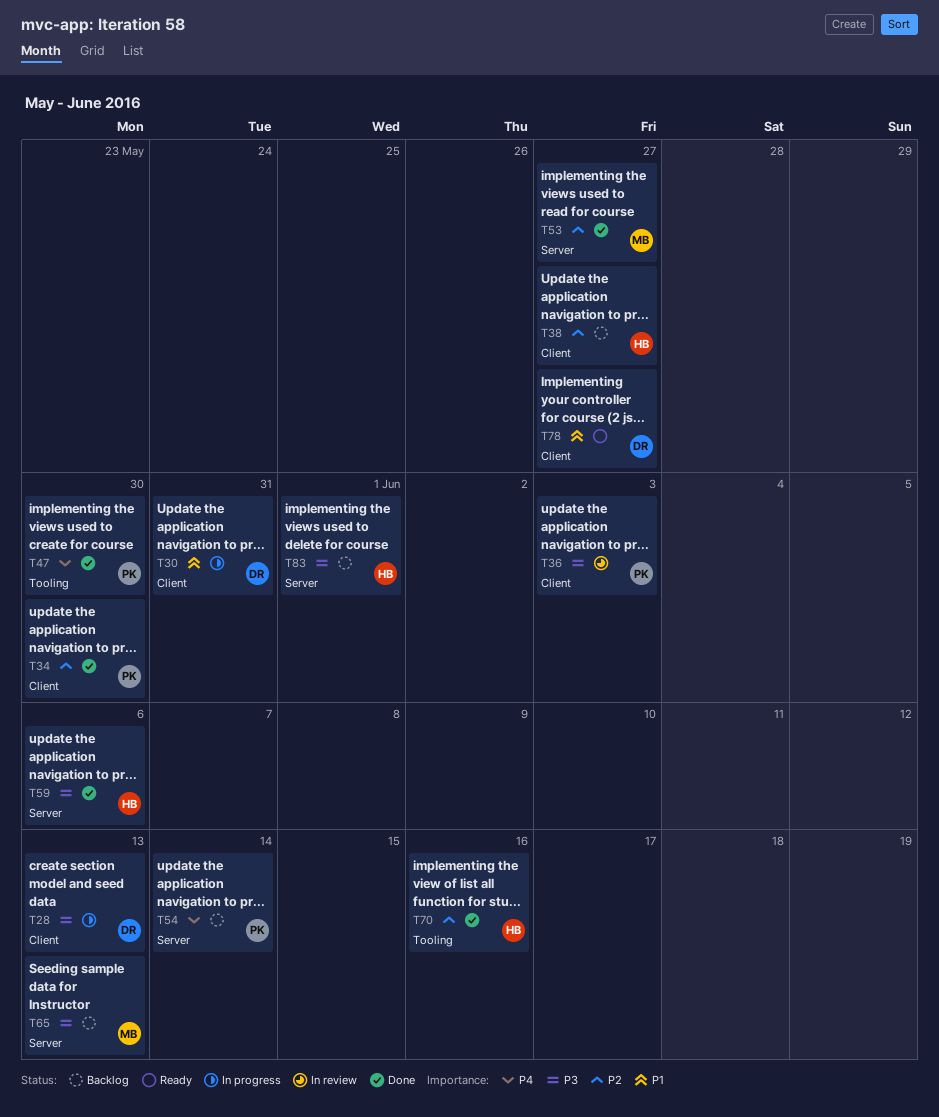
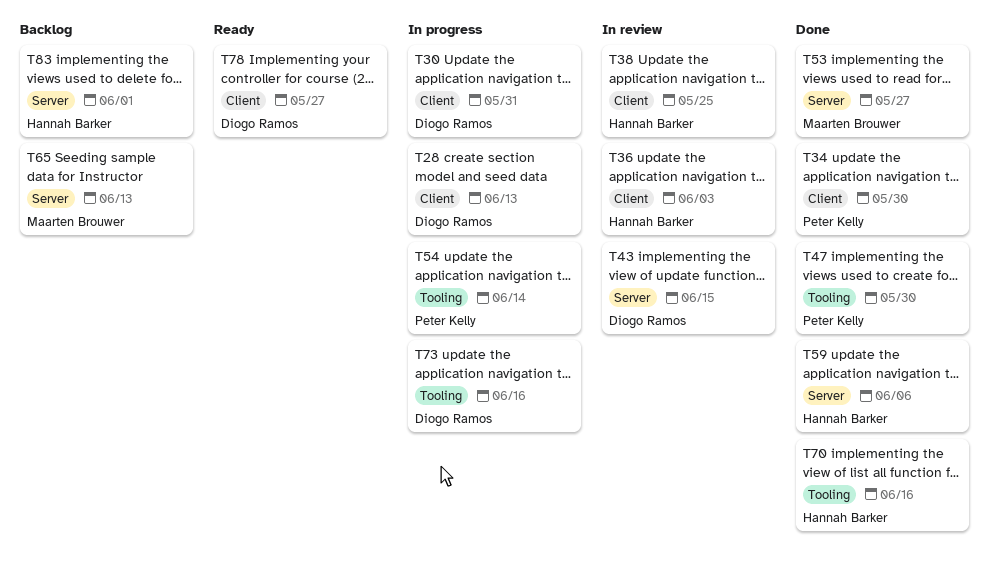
T36, owner: Peter Kelly -> Hannah Barker
T38, status: Backlog -> In review
T38, due: May 27 -> May 25
T43: none -> present
T54, status: Backlog -> In progress
T54, label: Server -> Tooling
T73: none -> present

